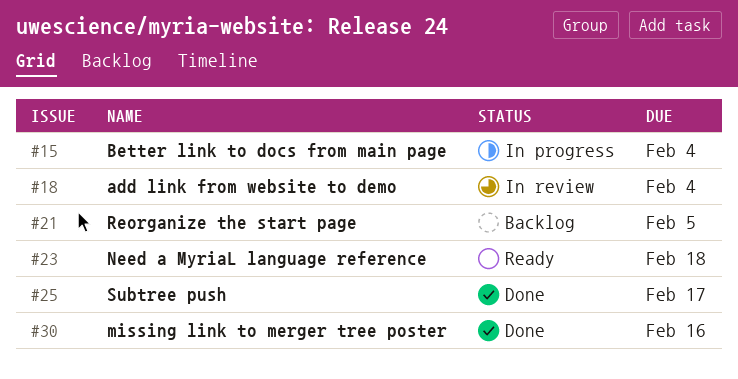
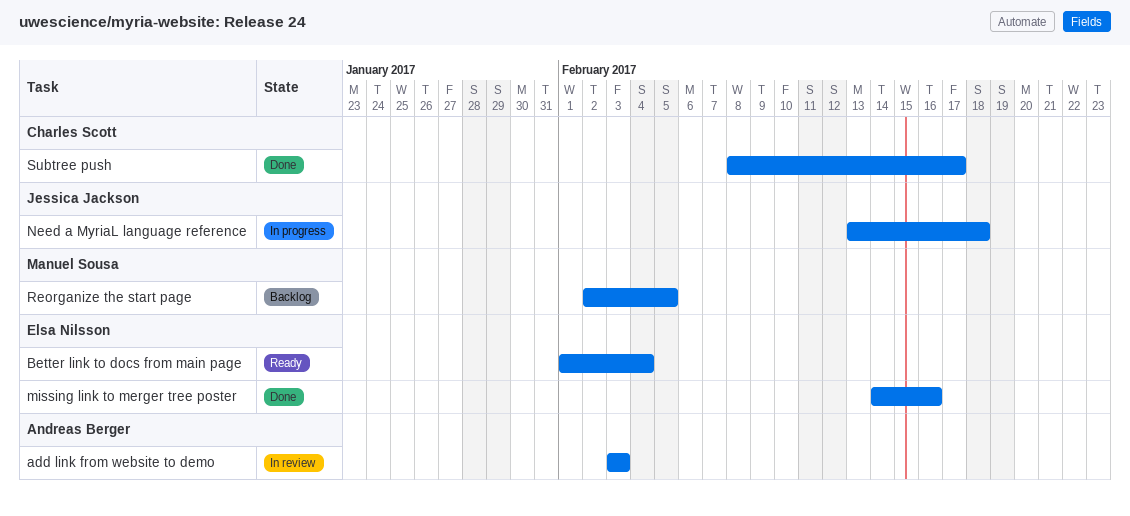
add link from website to demo, due: Feb 4 -> Feb 3
Better link to docs from main page, status: In progress -> Ready
Need a MyriaL language reference, status: Ready -> In progress

